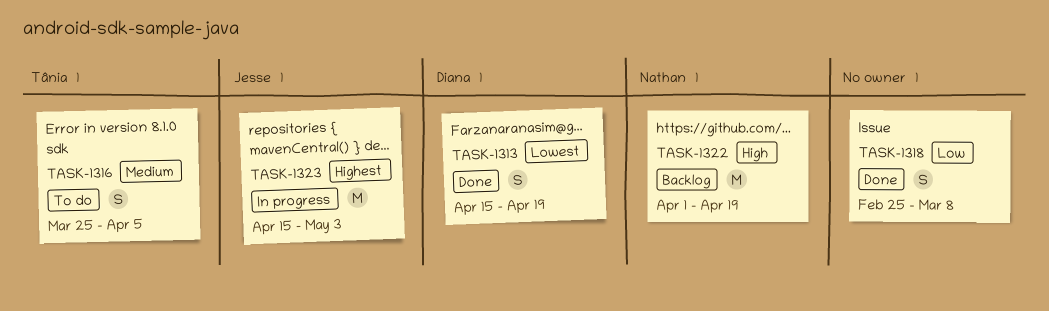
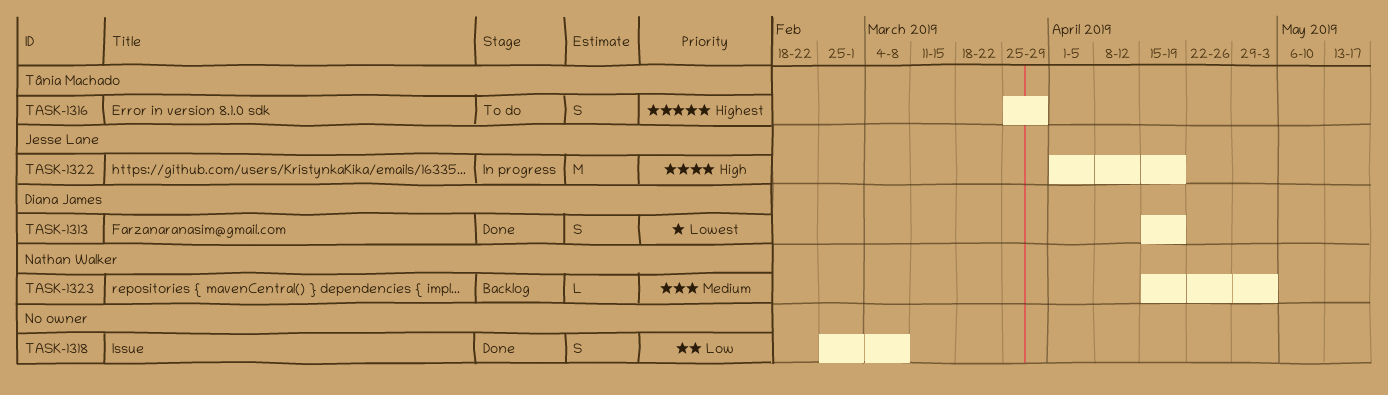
TASK-1316, priority: Medium -> Highest
TASK-1316, due: Apr 5 -> Mar 29
TASK-1322, status: Backlog -> In progress
TASK-1322, owner: Nathan Walker -> Jesse Lane
TASK-1323, status: In progress -> Backlog
TASK-1323, owner: Jesse Lane -> Nathan Walker
TASK-1323, priority: Highest -> Medium
TASK-1323, estimate: M -> L

